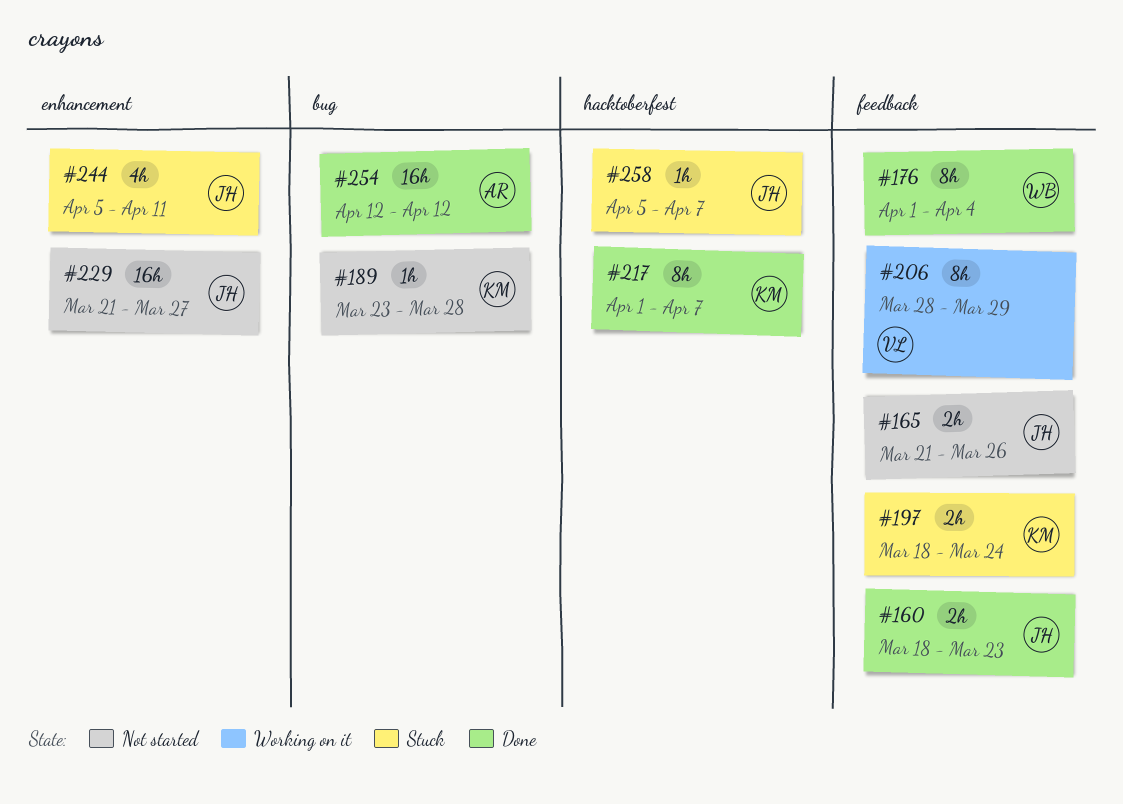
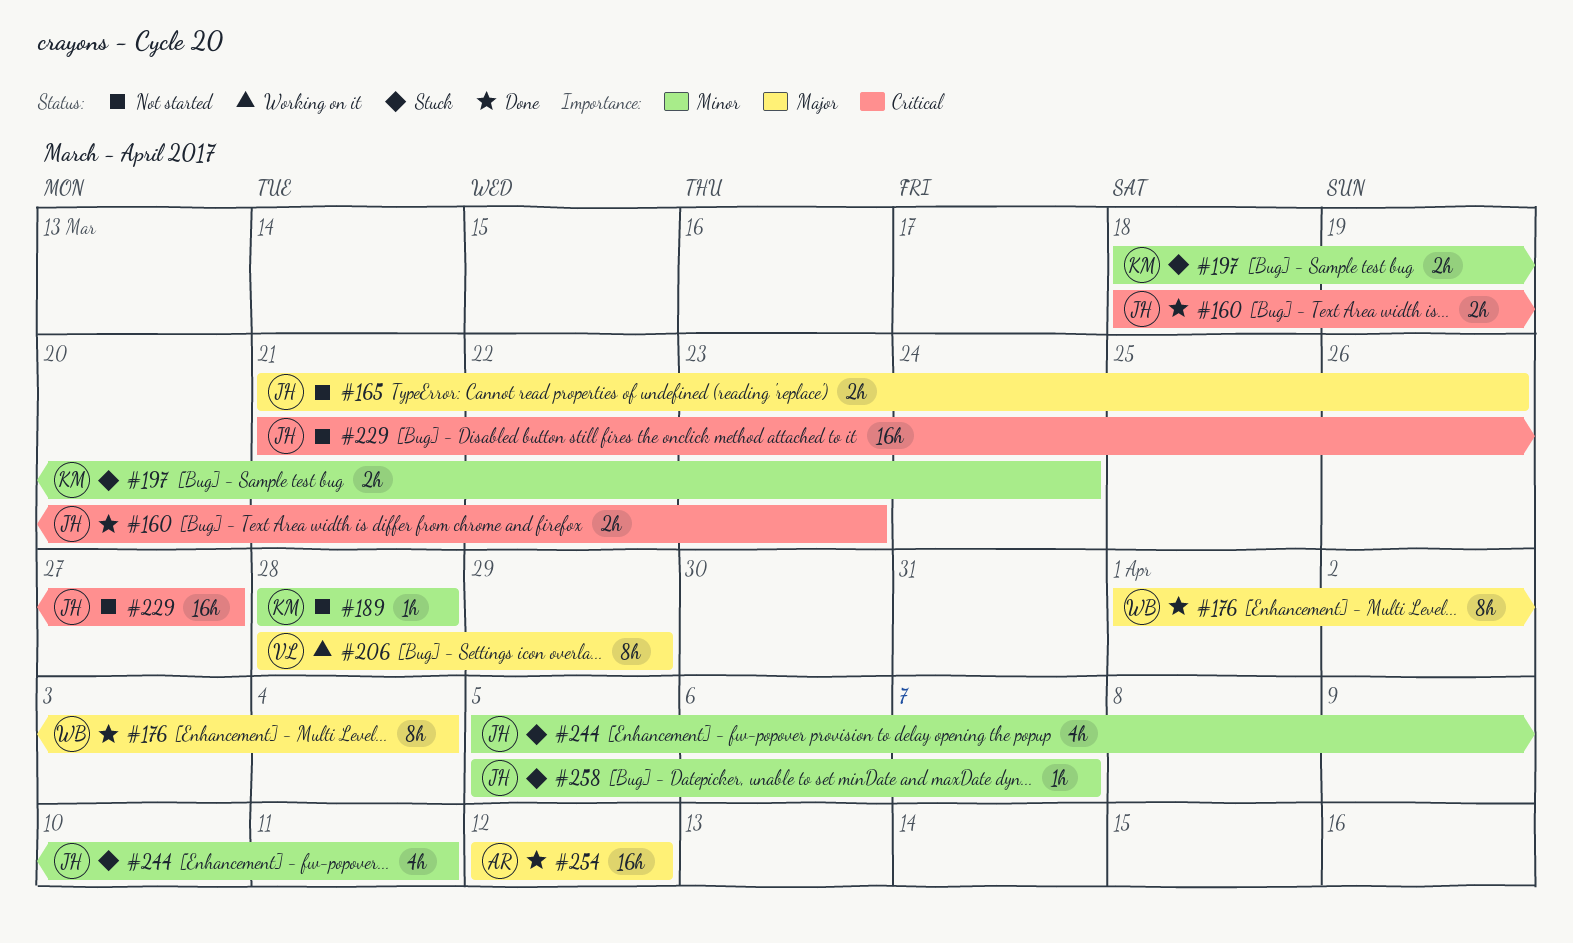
#189, start: Mar 23 -> Mar 28
#217: present -> none

